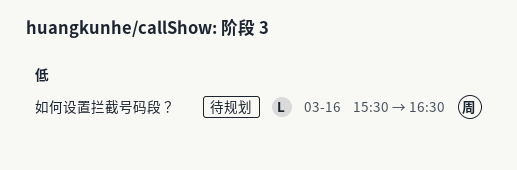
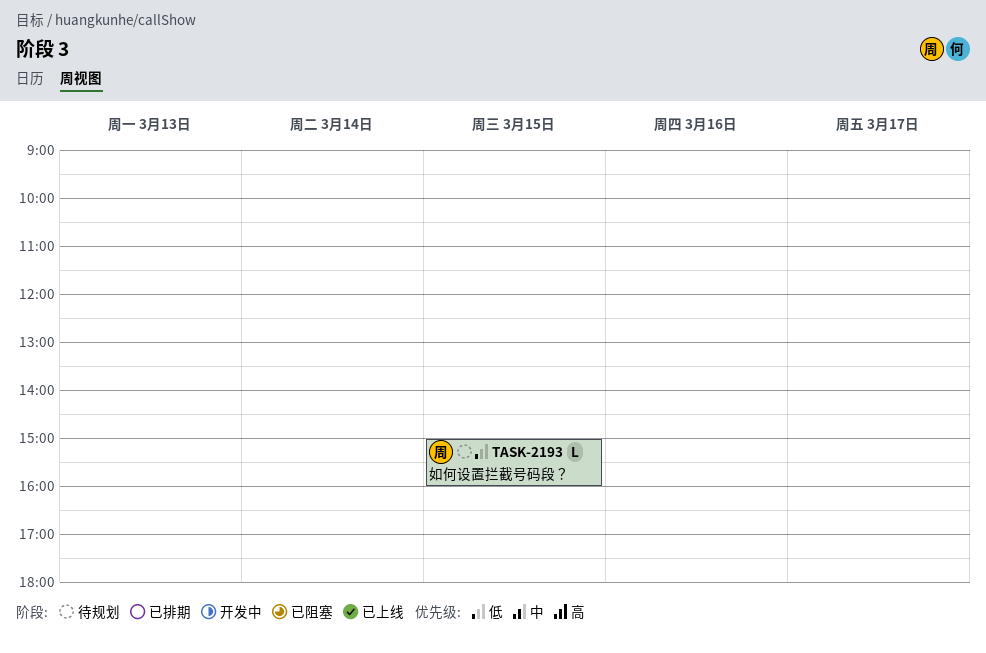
如何设置拦截号码段？, day: Mar 16 -> Mar 15
如何设置拦截号码段？, begins: 15:30 -> 15:00
如何设置拦截号码段？, ends: 16:30 -> 16:00

